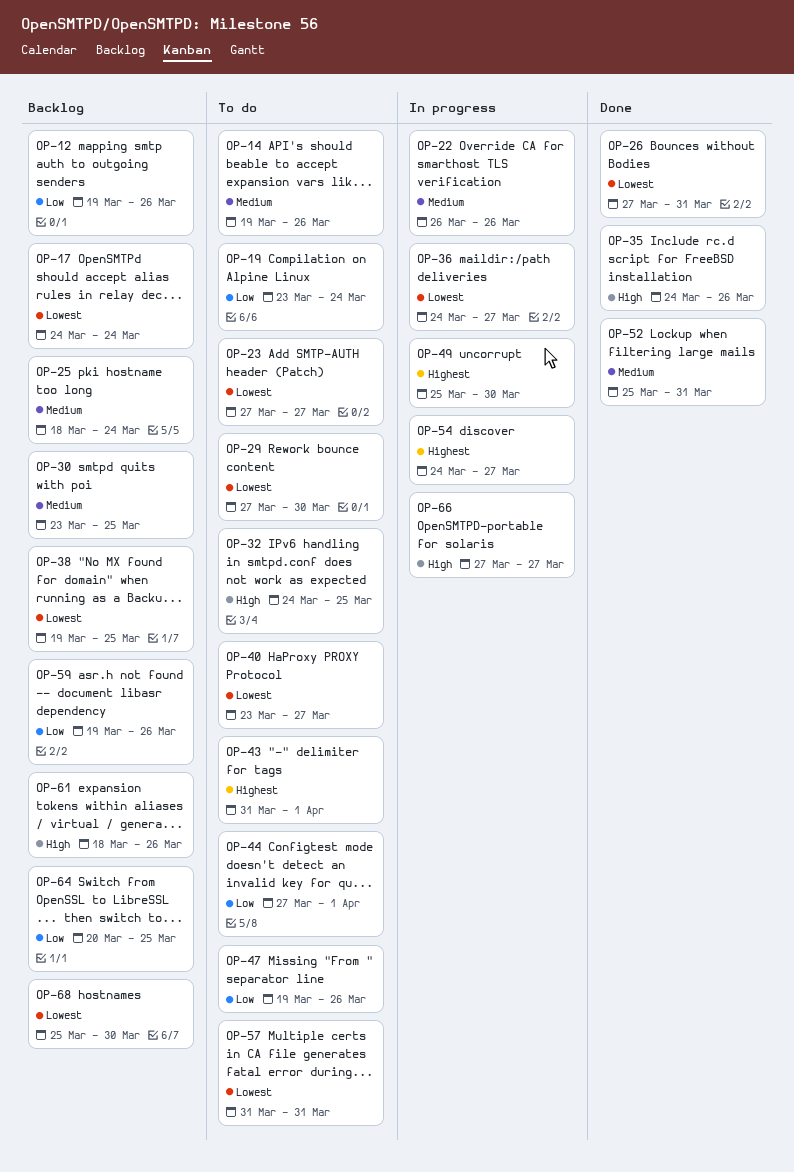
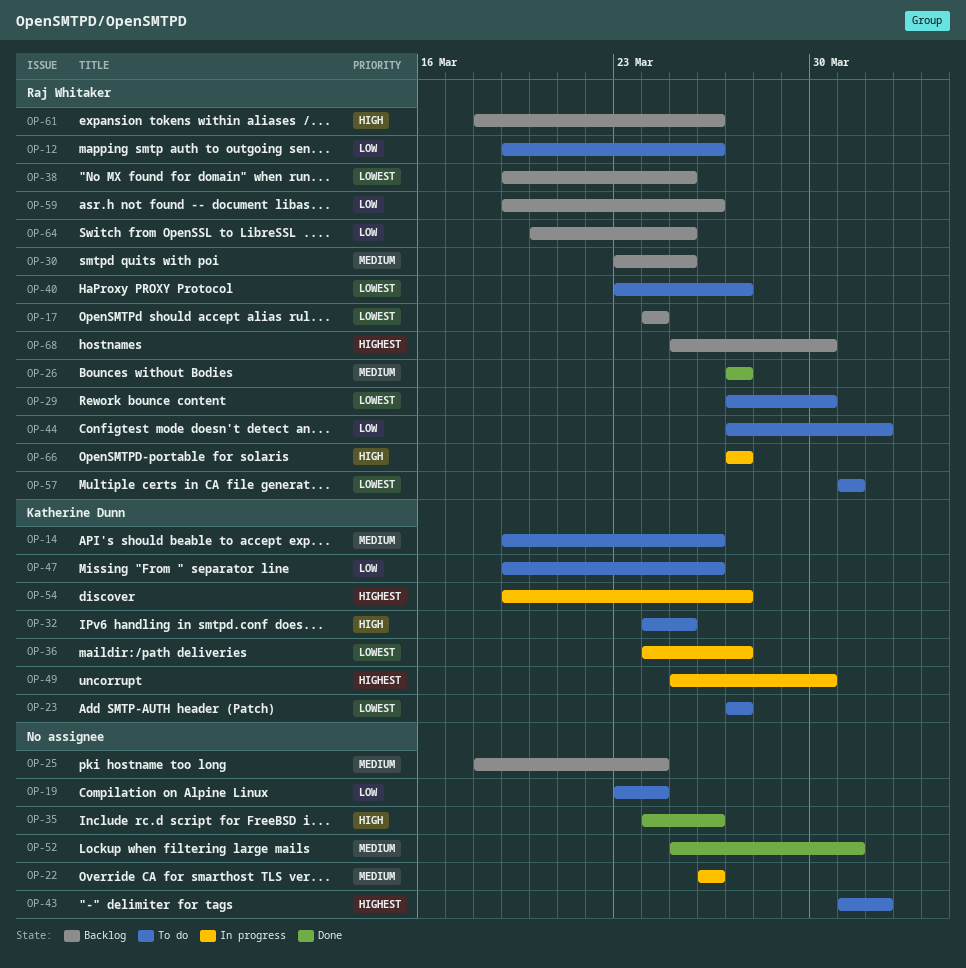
OP-12, status: Backlog -> To do
OP-26, priority: Lowest -> Medium
OP-26, due: Mar 31 -> Mar 27
OP-54, start: Mar 24 -> Mar 19
OP-68, priority: Lowest -> Highest

